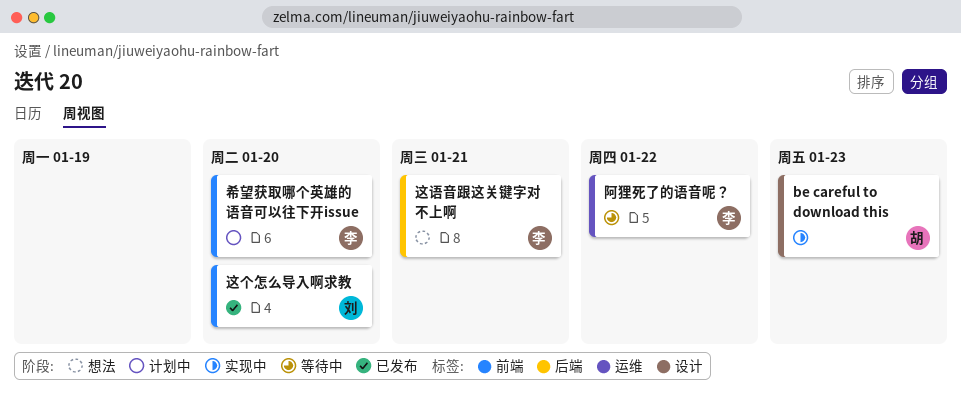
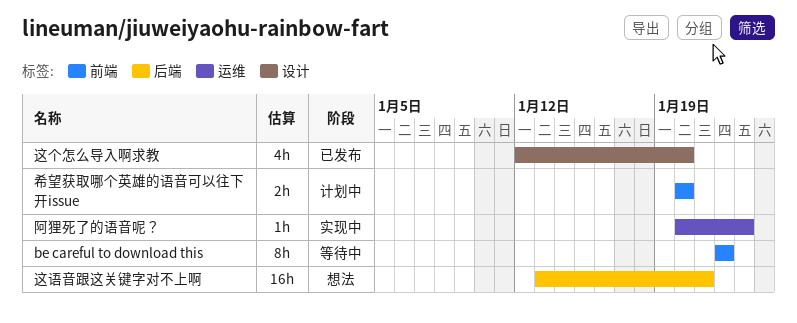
be careful to download this, status: 实现中 -> 等待中
be careful to download this, label: 设计 -> 前端
be careful to download this, due: Jan 23 -> Jan 22
这个怎么导入啊求教, label: 前端 -> 设计
阿狸死了的语音呢？, status: 等待中 -> 实现中
阿狸死了的语音呢？, due: Jan 22 -> Jan 23

